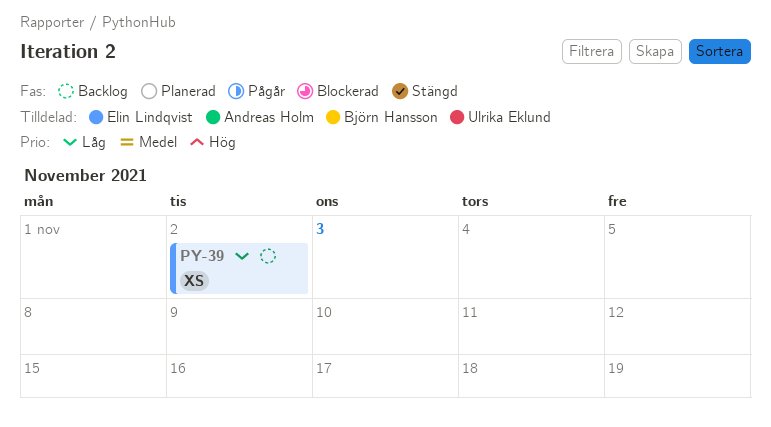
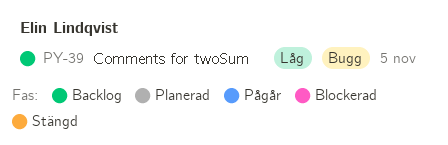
PY-39, due: Nov 2 -> Nov 5

